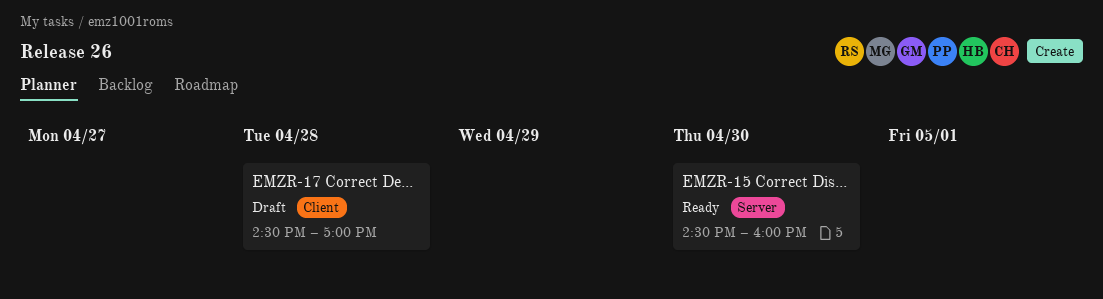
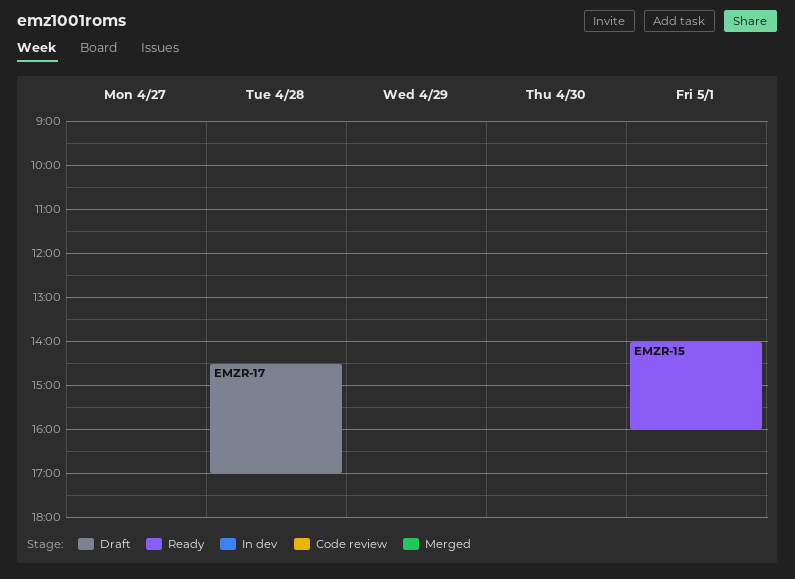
EMZR-15, day: Apr 30 -> May 1
EMZR-15, begins: 14:30 -> 14:00

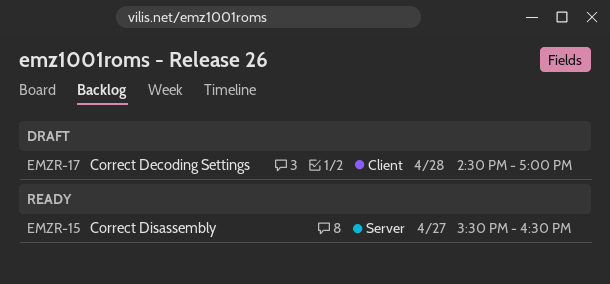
EMZR-15, day: May 1 -> Apr 27
EMZR-15, begins: 14:00 -> 15:30
EMZR-15, ends: 16:00 -> 16:30

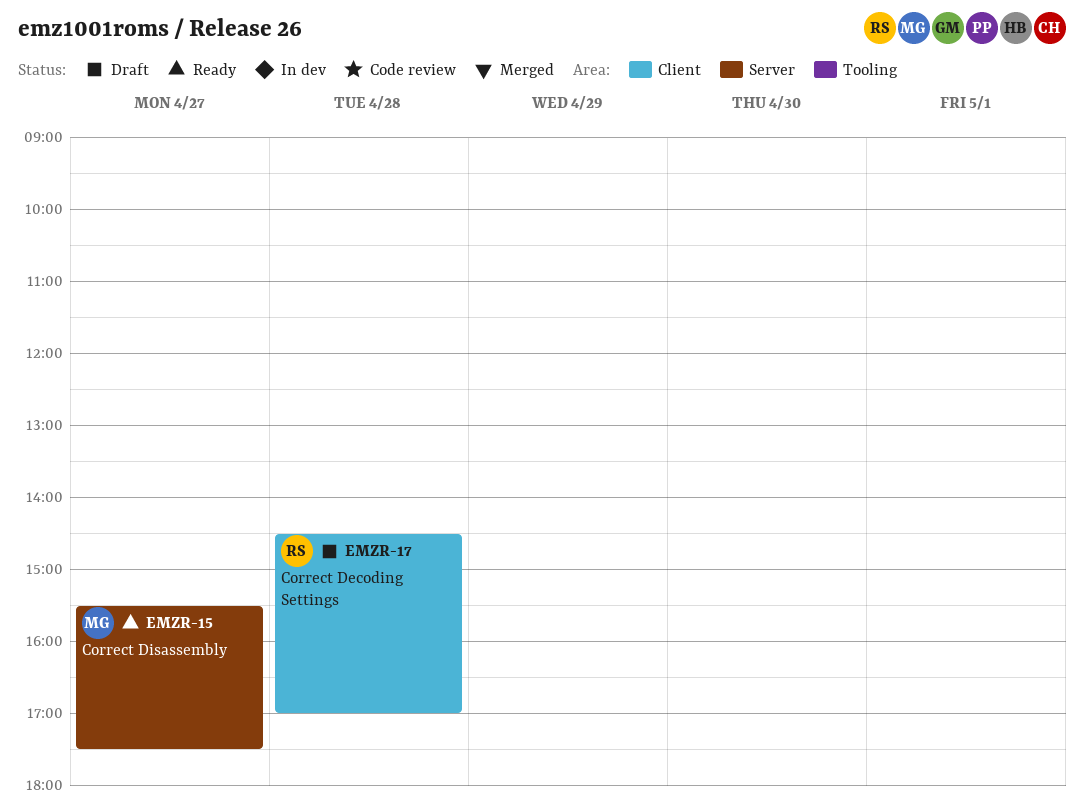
EMZR-15, ends: 16:30 -> 17:30

